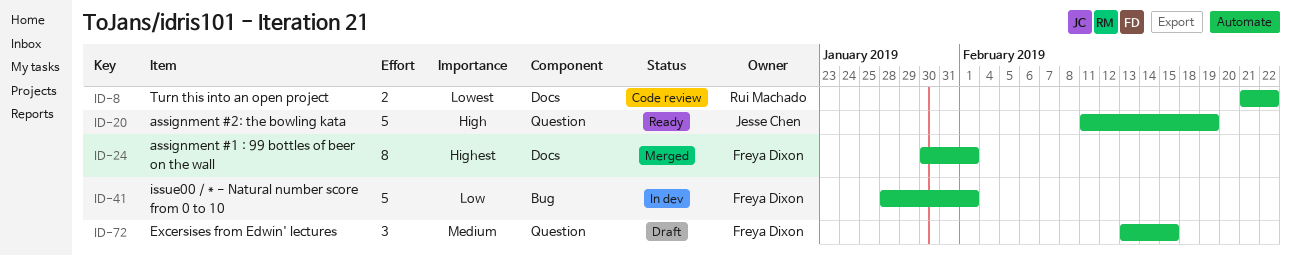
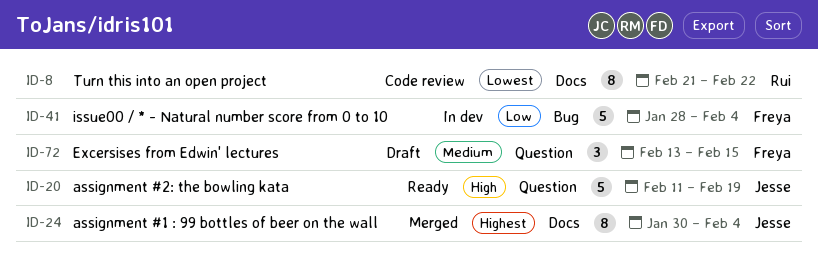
ID-8, estimate: 2 -> 8
ID-24, owner: Freya Dixon -> Jesse Chen
ID-24, due: Feb 1 -> Feb 4
ID-41, due: Feb 1 -> Feb 4

